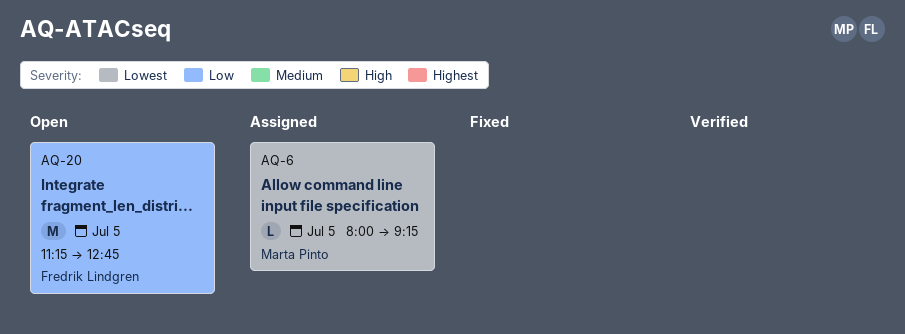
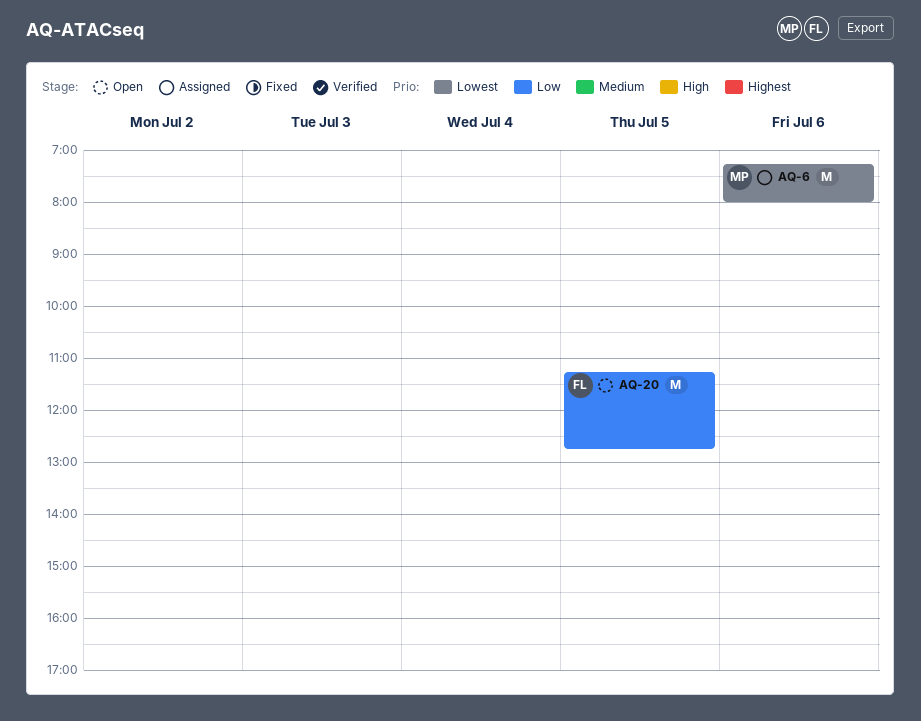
AQ-6, estimate: L -> M
AQ-6, day: Jul 5 -> Jul 6
AQ-6, begins: 08:00 -> 07:15
AQ-6, ends: 09:15 -> 08:00

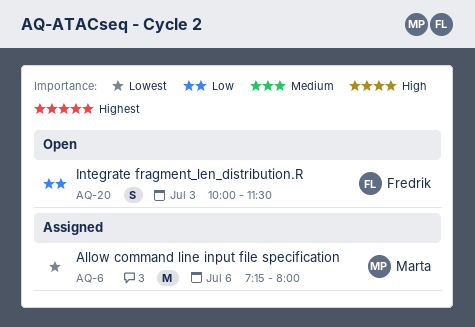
AQ-20, estimate: M -> S
AQ-20, day: Jul 5 -> Jul 3
AQ-20, begins: 11:15 -> 10:00
AQ-20, ends: 12:45 -> 11:30

